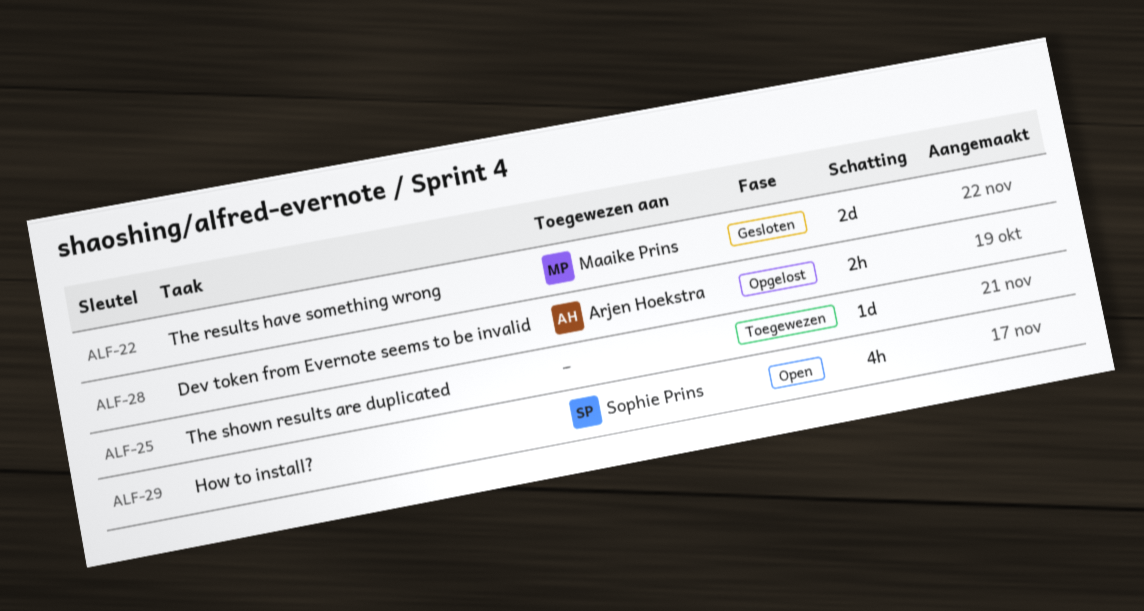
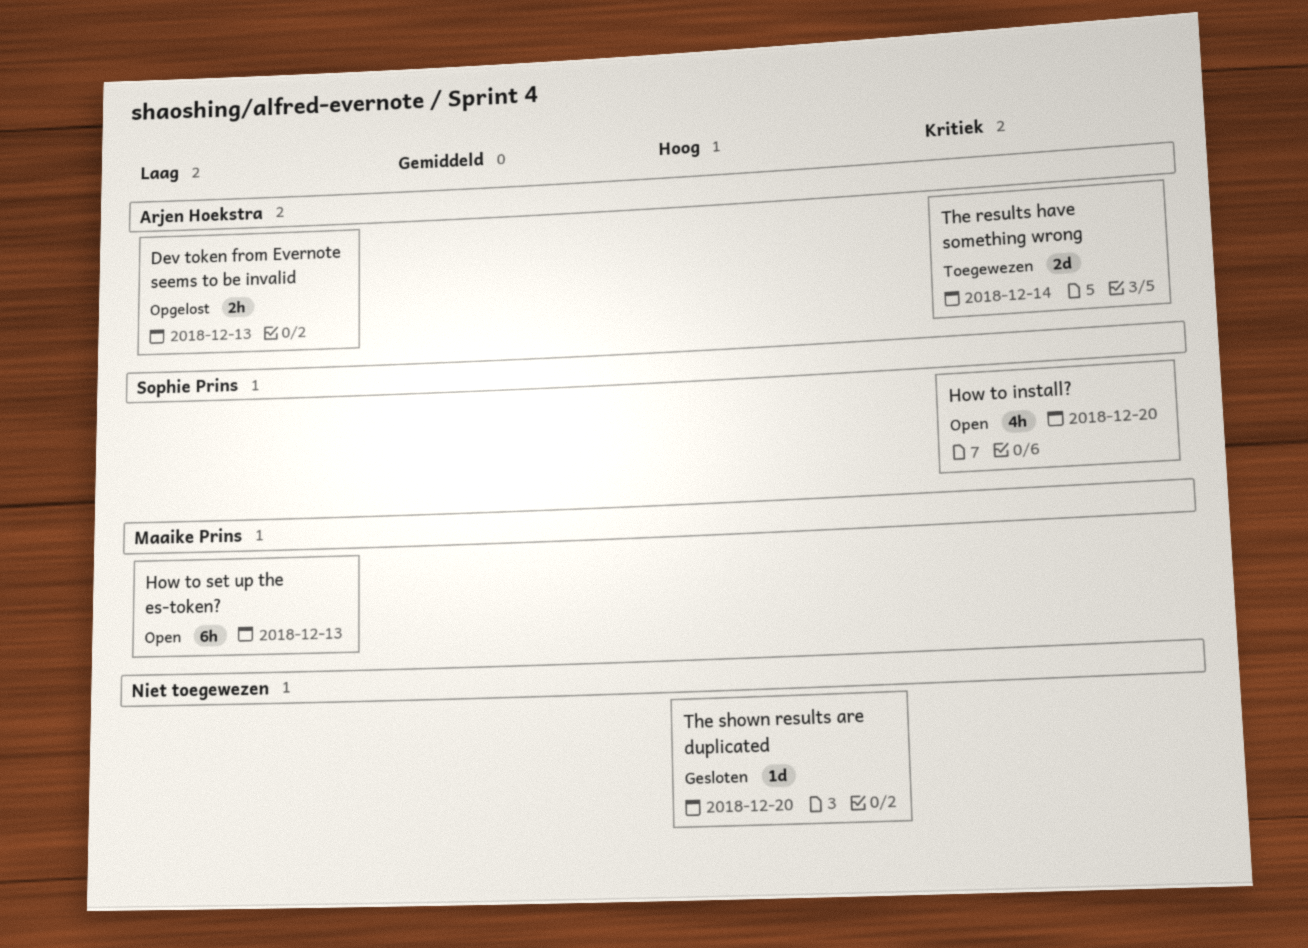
How to set up the es-token?: none -> present
The results have something wrong, status: Gesloten -> Toegewezen
The results have something wrong, owner: Maaike Prins -> Arjen Hoekstra
The shown results are duplicated, status: Toegewezen -> Gesloten

